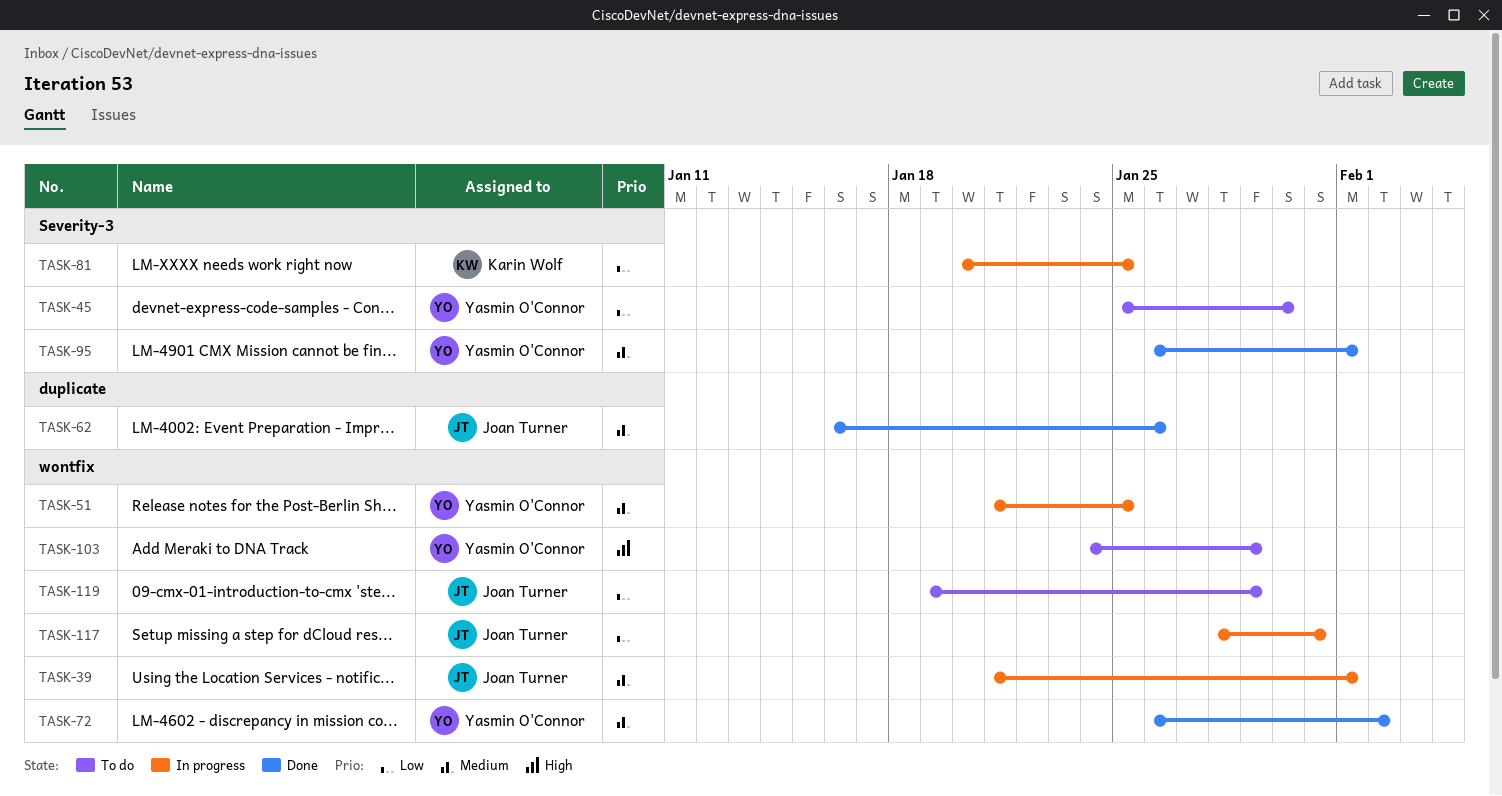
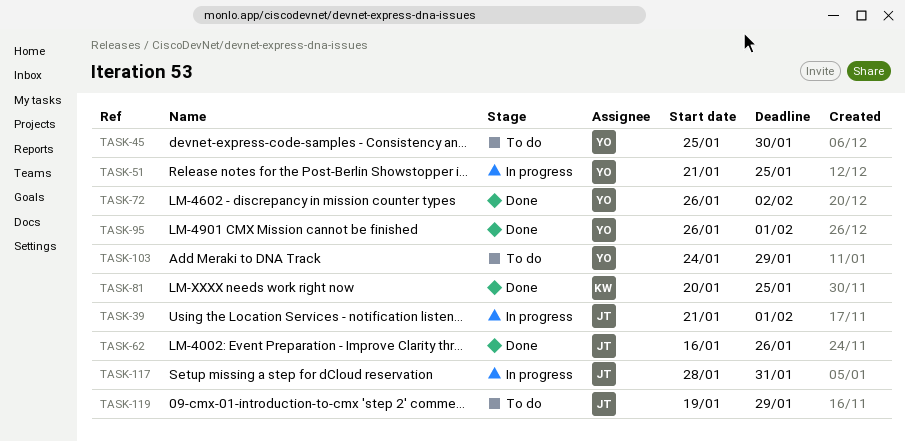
TASK-81, status: In progress -> Done

